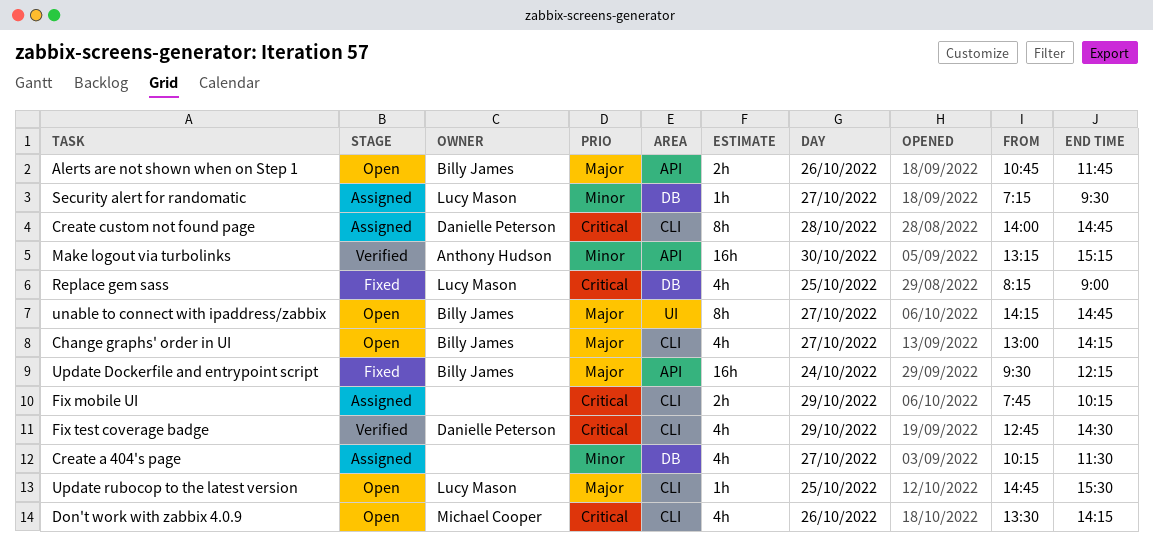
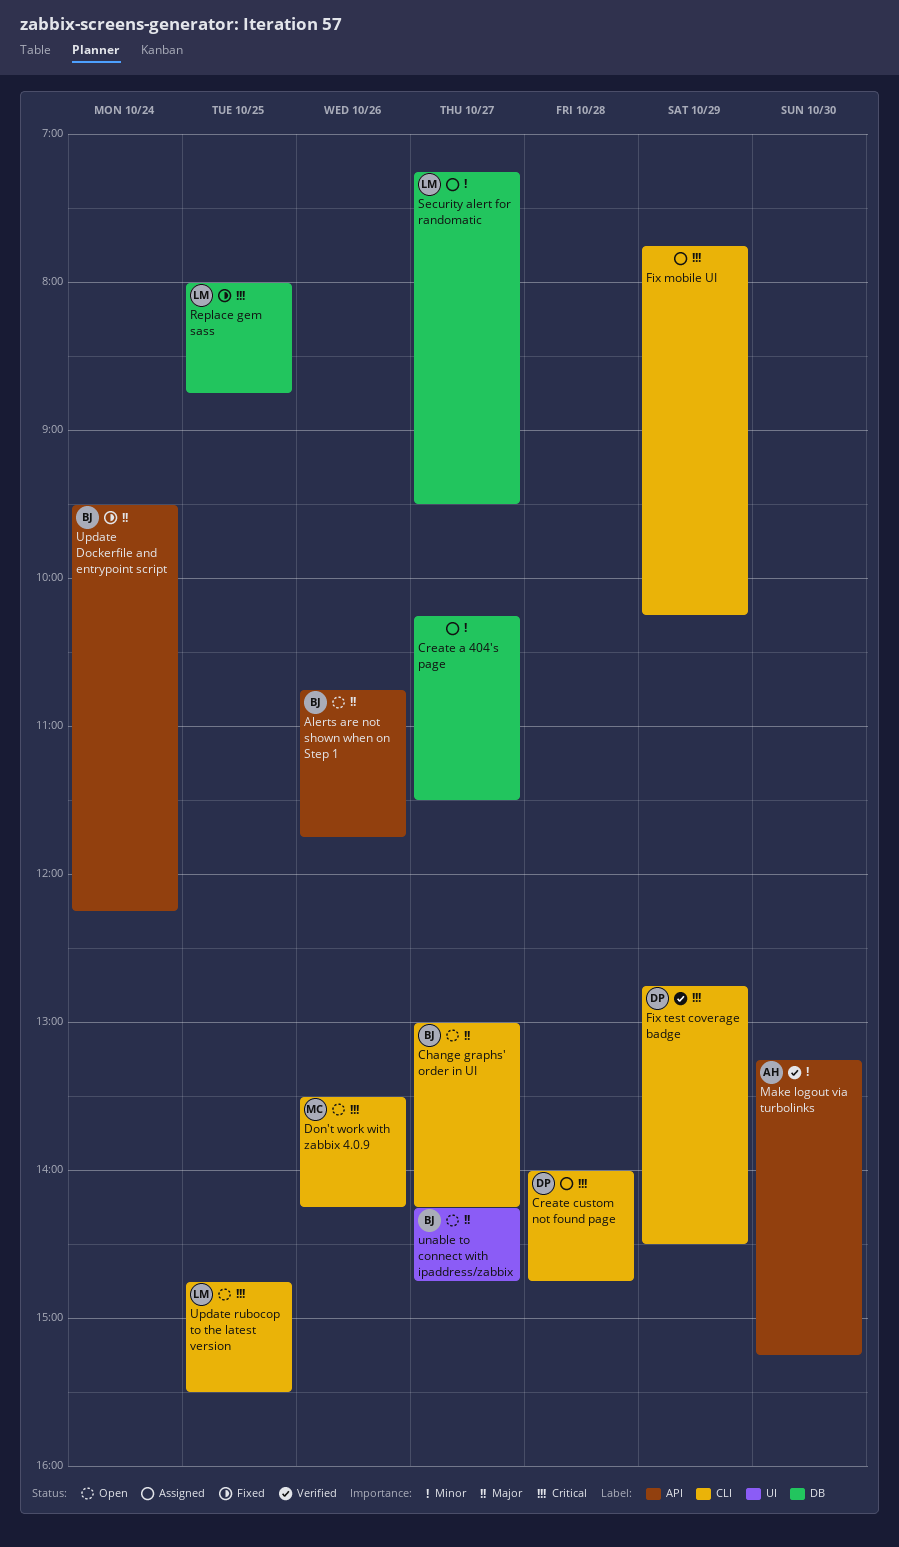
Replace gem sass, begins: 08:15 -> 08:00
Replace gem sass, ends: 09:00 -> 08:45
Update rubocop to the latest version, priority: Major -> Critical

